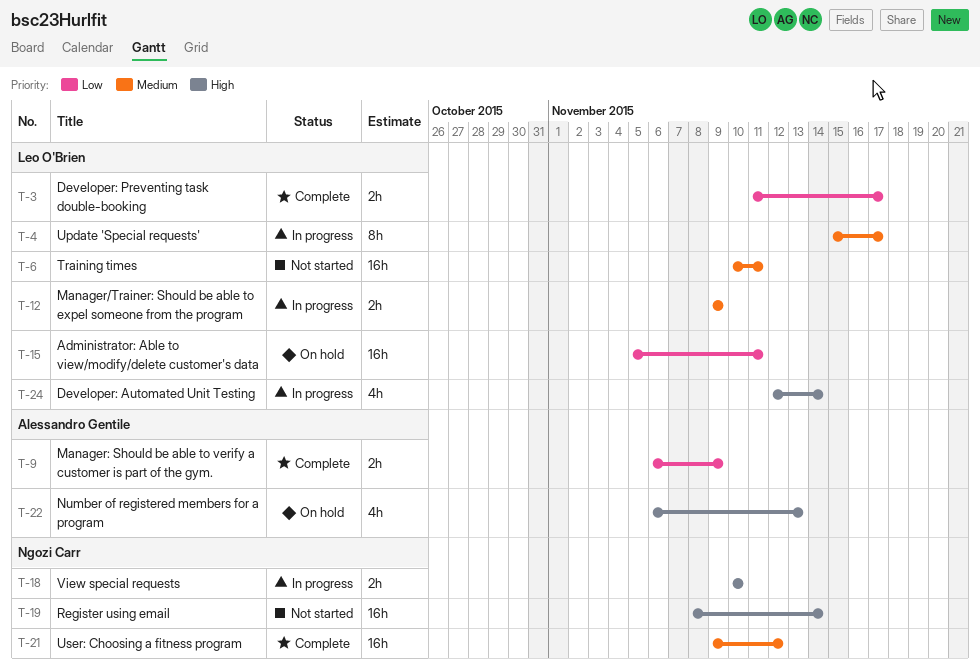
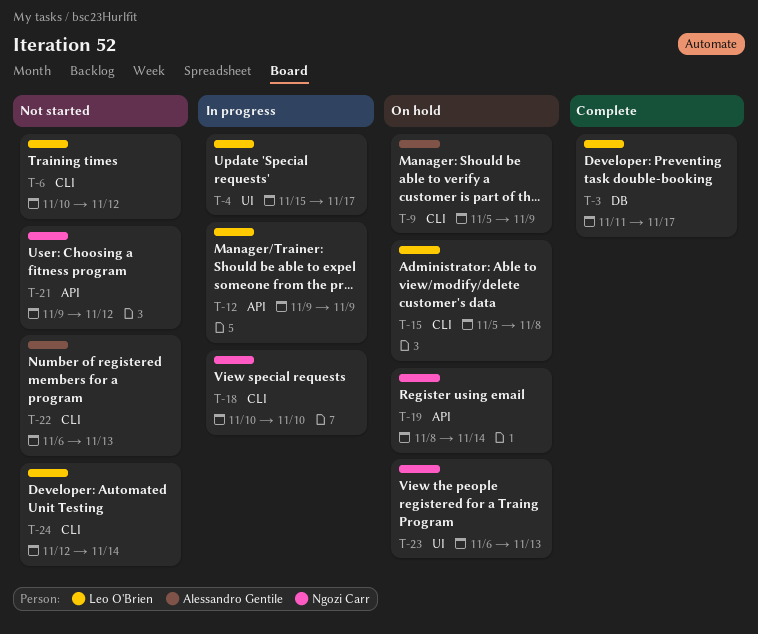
T-6, due: Nov 11 -> Nov 12
T-9, status: Complete -> On hold
T-9, start: Nov 6 -> Nov 5
T-15, due: Nov 11 -> Nov 8
T-19, status: Not started -> On hold
T-21, status: Complete -> Not started
T-22, status: On hold -> Not started
T-23: none -> present
T-24, status: In progress -> Not started

